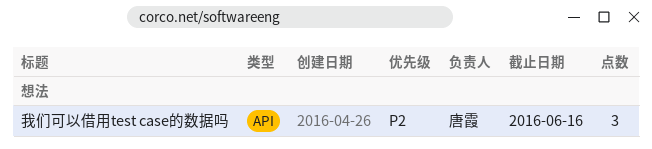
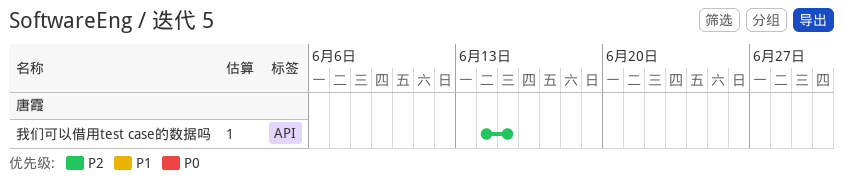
我们可以借用test case的数据吗, estimate: 3 -> 1
我们可以借用test case的数据吗, due: Jun 16 -> Jun 15

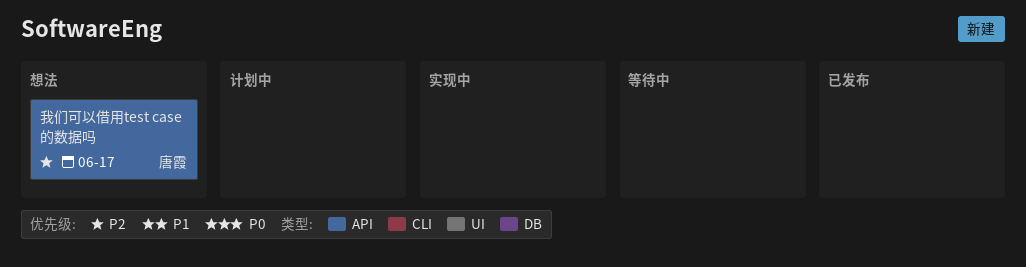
我们可以借用test case的数据吗, due: Jun 15 -> Jun 17

